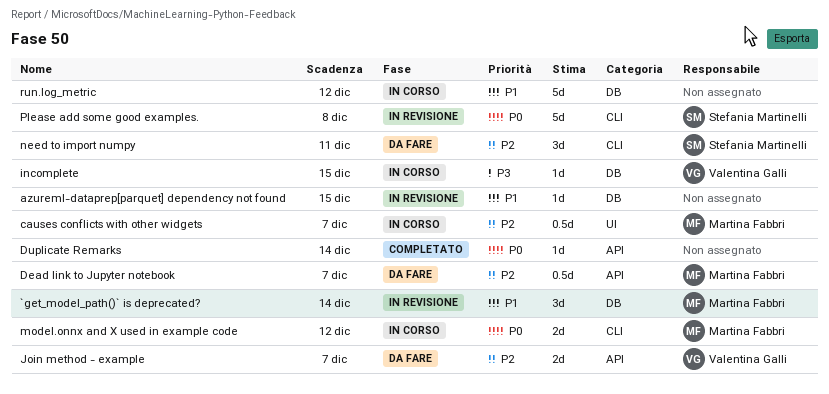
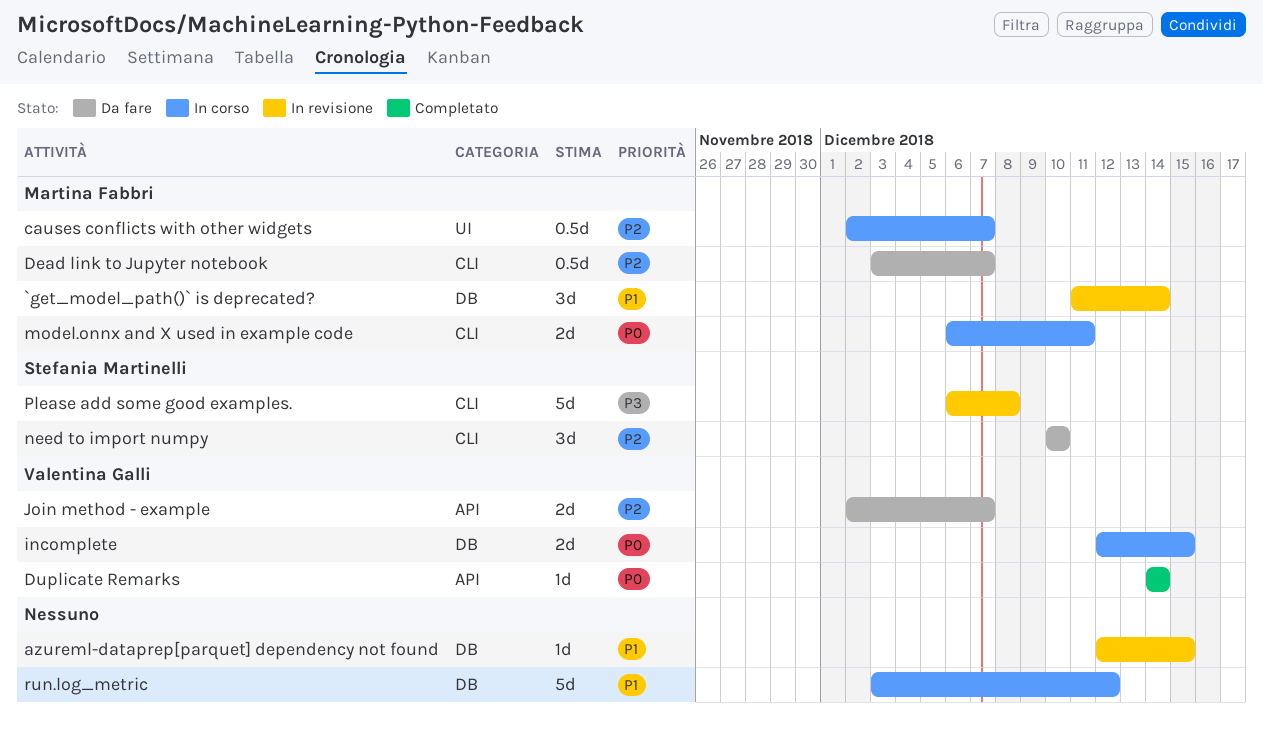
Dead link to Jupyter notebook, label: API -> CLI
Duplicate Remarks, owner: none -> Valentina Galli
incomplete, priority: P3 -> P0
incomplete, estimate: 1d -> 2d
model.onnx and X used in example code, due: Dec 12 -> Dec 11
need to import numpy, due: Dec 11 -> Dec 10
Please add some good examples., priority: P0 -> P3

